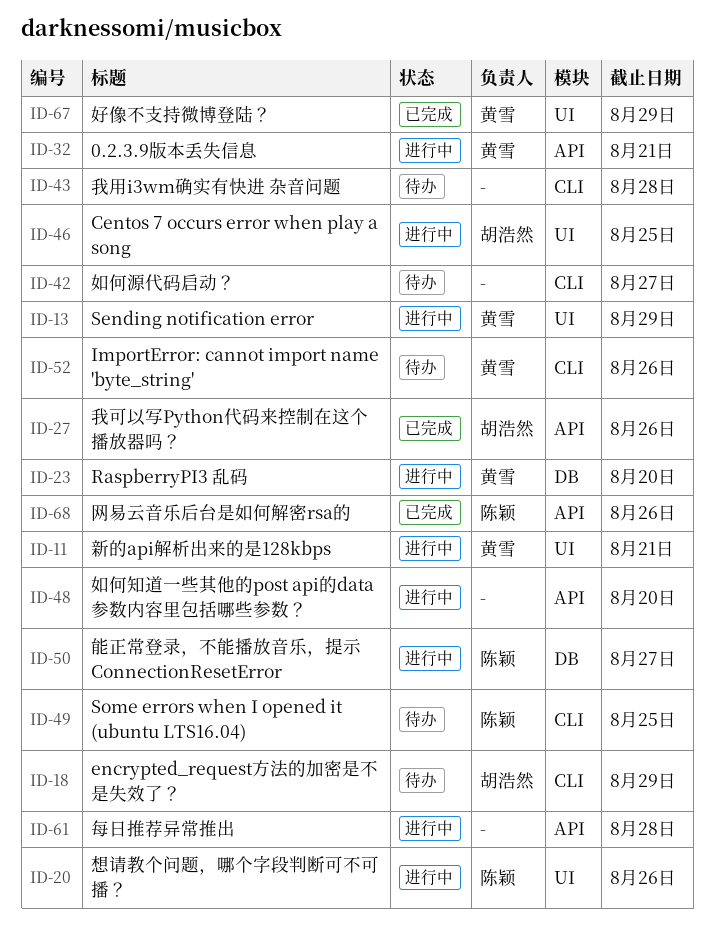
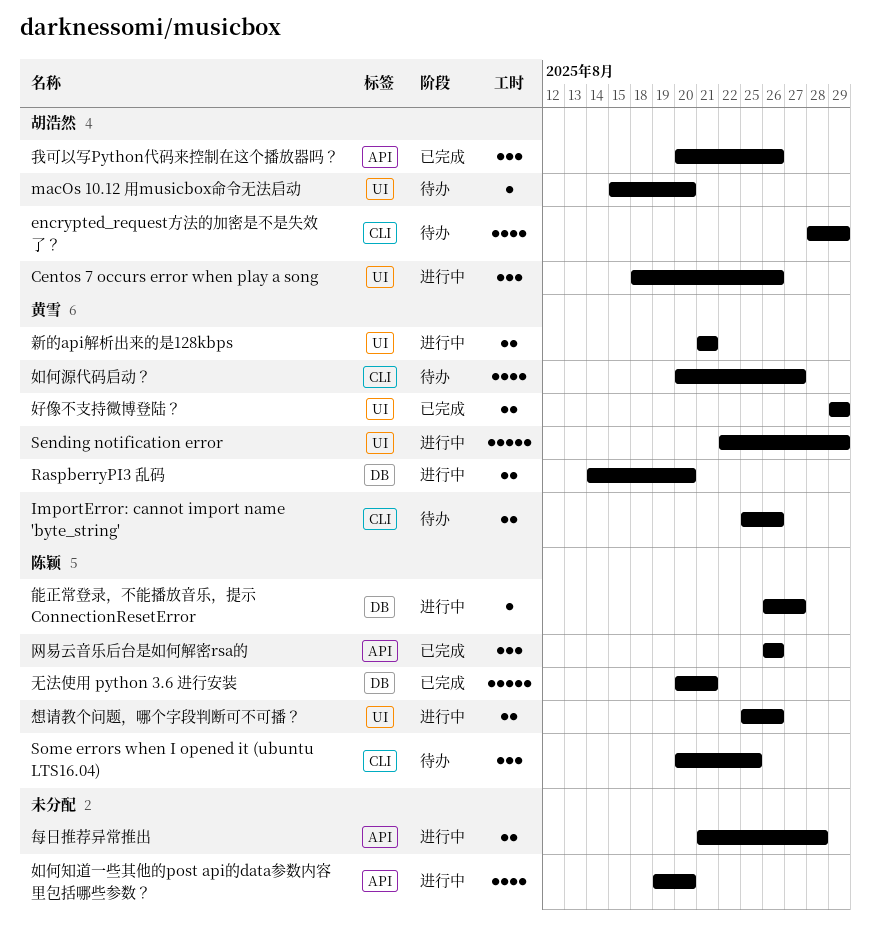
0.2.3.9版本丢失信息: present -> none
Centos 7 occurs error when play a song, due: Aug 25 -> Aug 26
macOs 10.12 用musicbox命令无法启动: none -> present
如何源代码启动？, owner: none -> 黄雪
我用i3wm确实有快进 杂音问题: present -> none
无法使用 python 3.6 进行安装: none -> present

